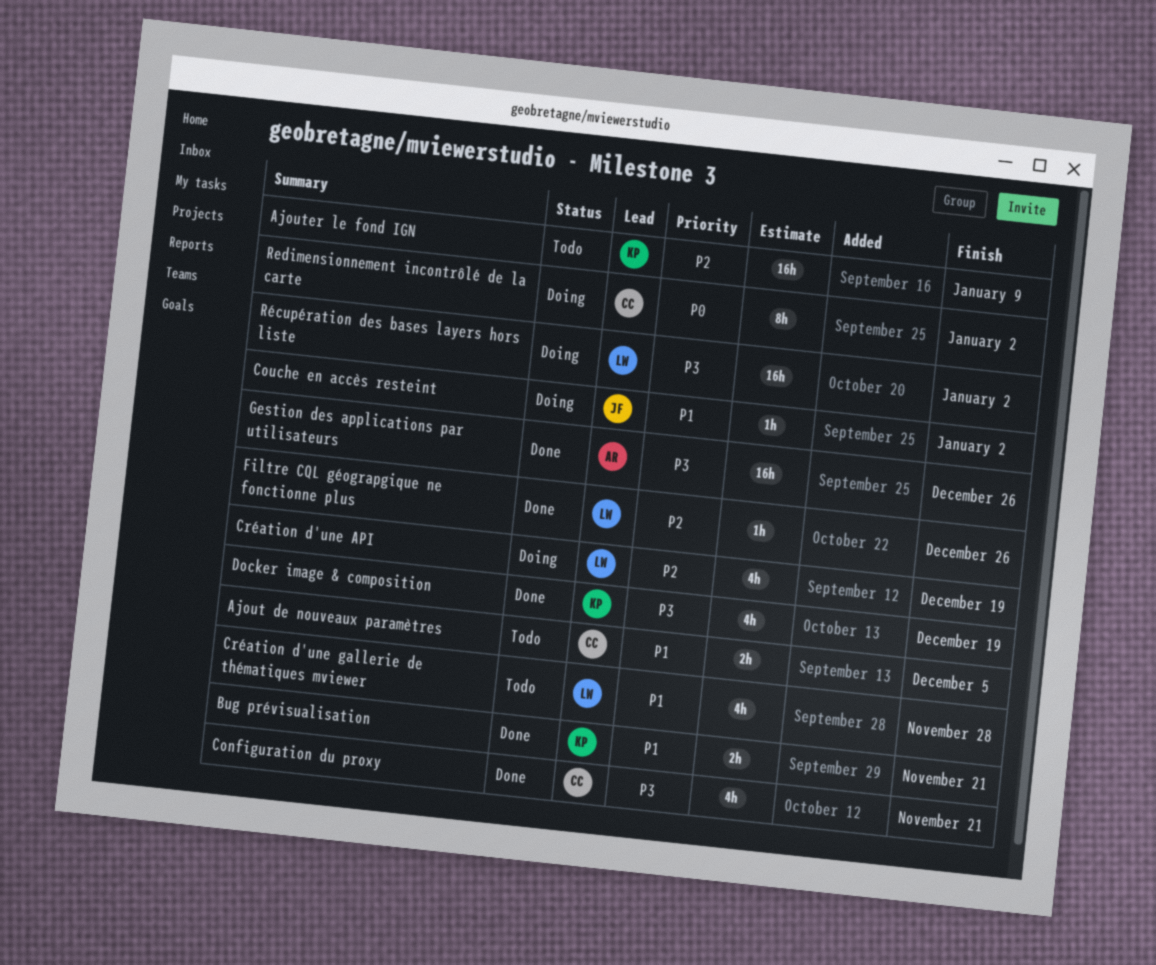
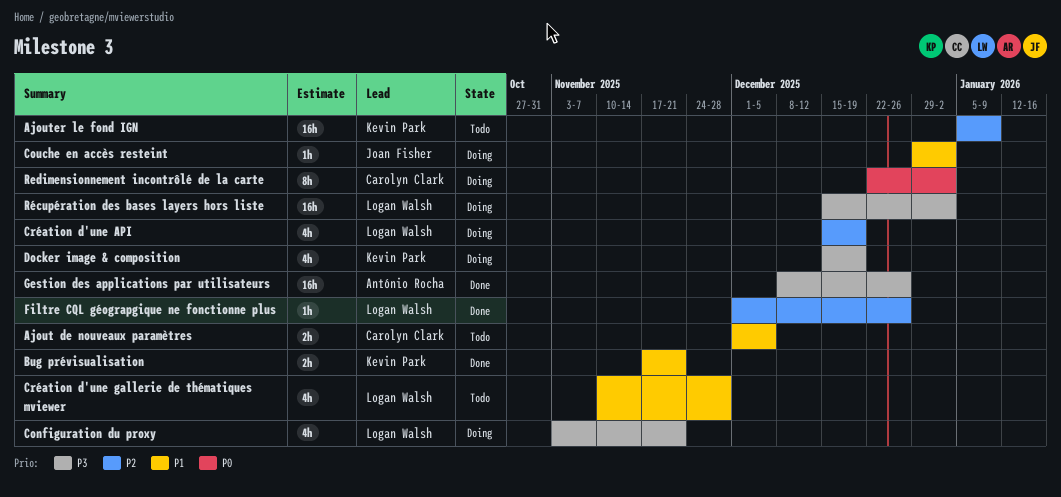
Configuration du proxy, status: Done -> Doing
Configuration du proxy, owner: Carolyn Clark -> Logan Walsh
Docker image & composition, status: Done -> Doing

